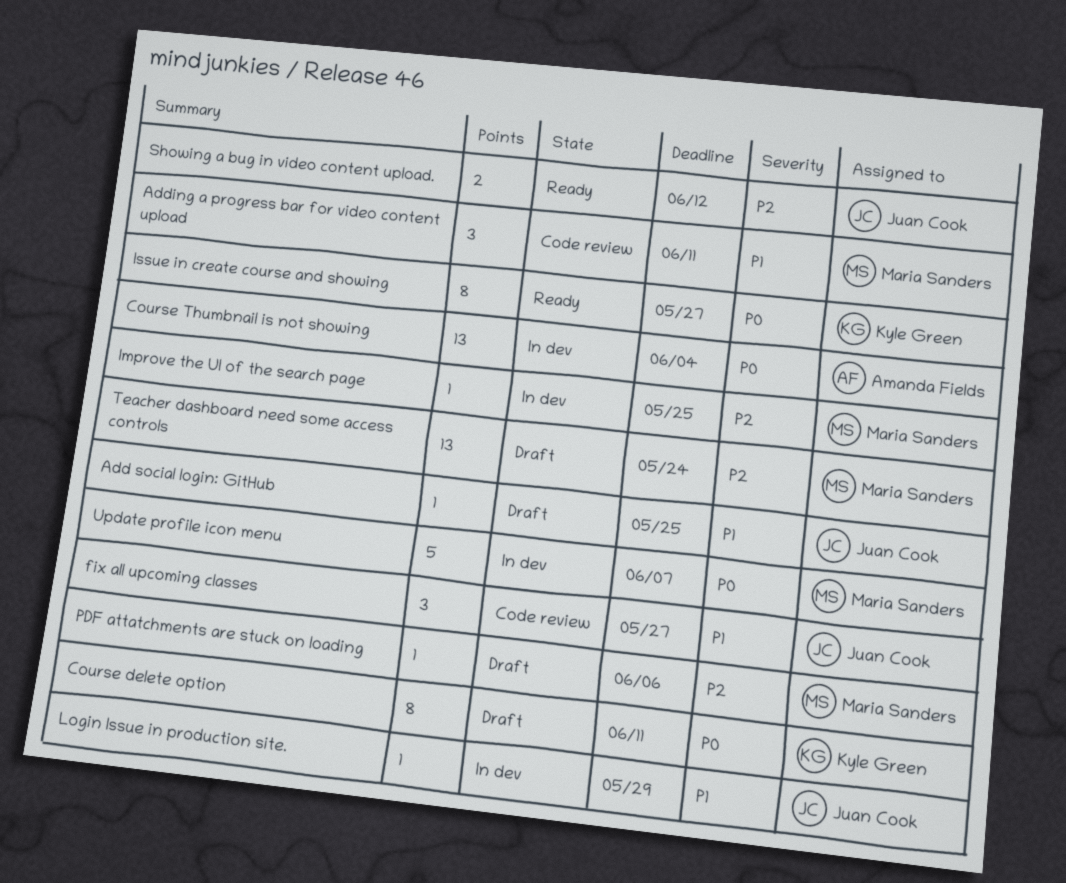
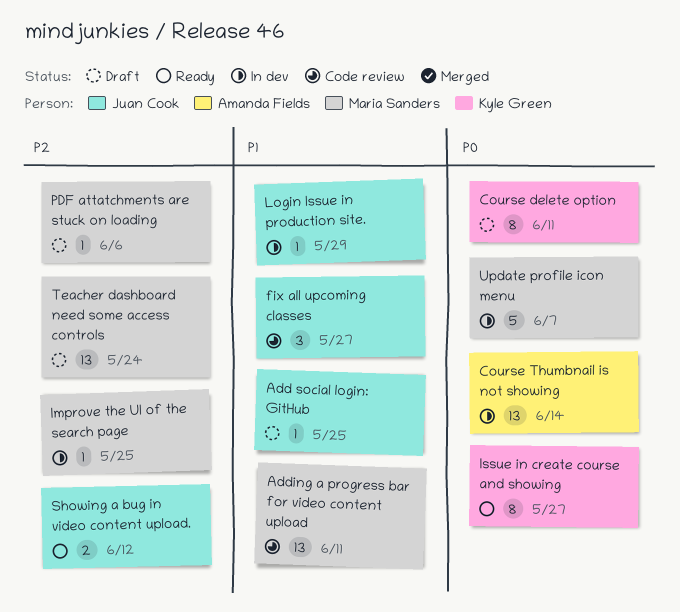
Adding a progress bar for video content upload, estimate: 3 -> 13
Course Thumbnail is not showing, due: Jun 4 -> Jun 14

